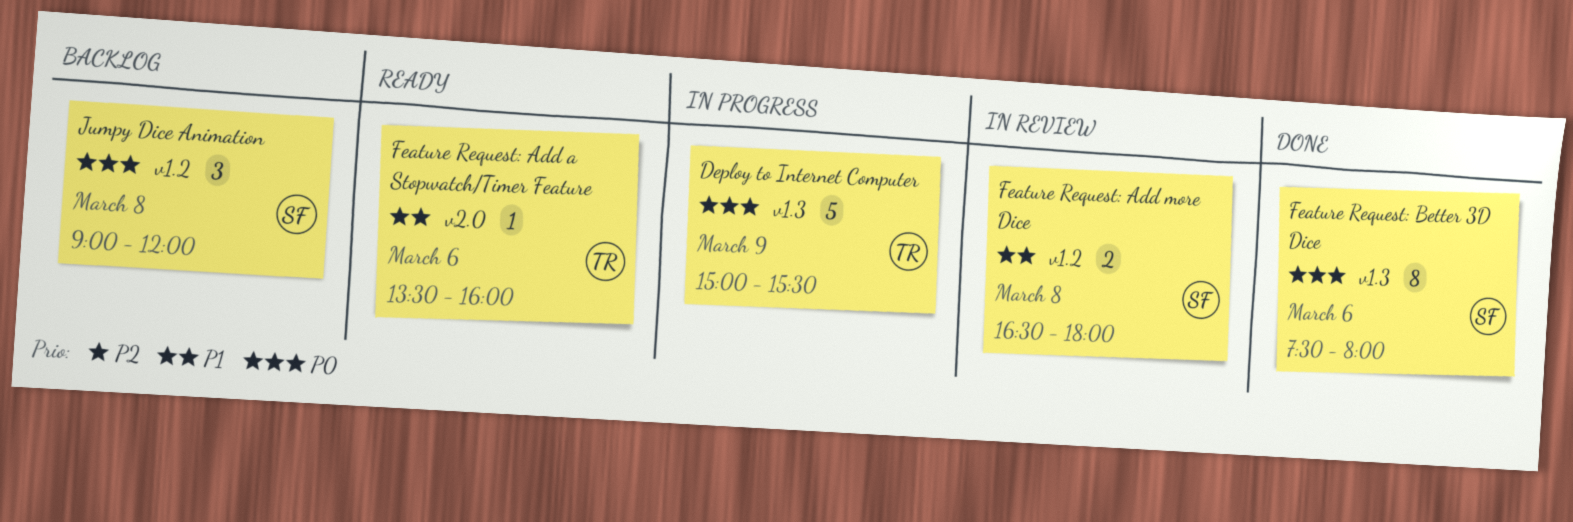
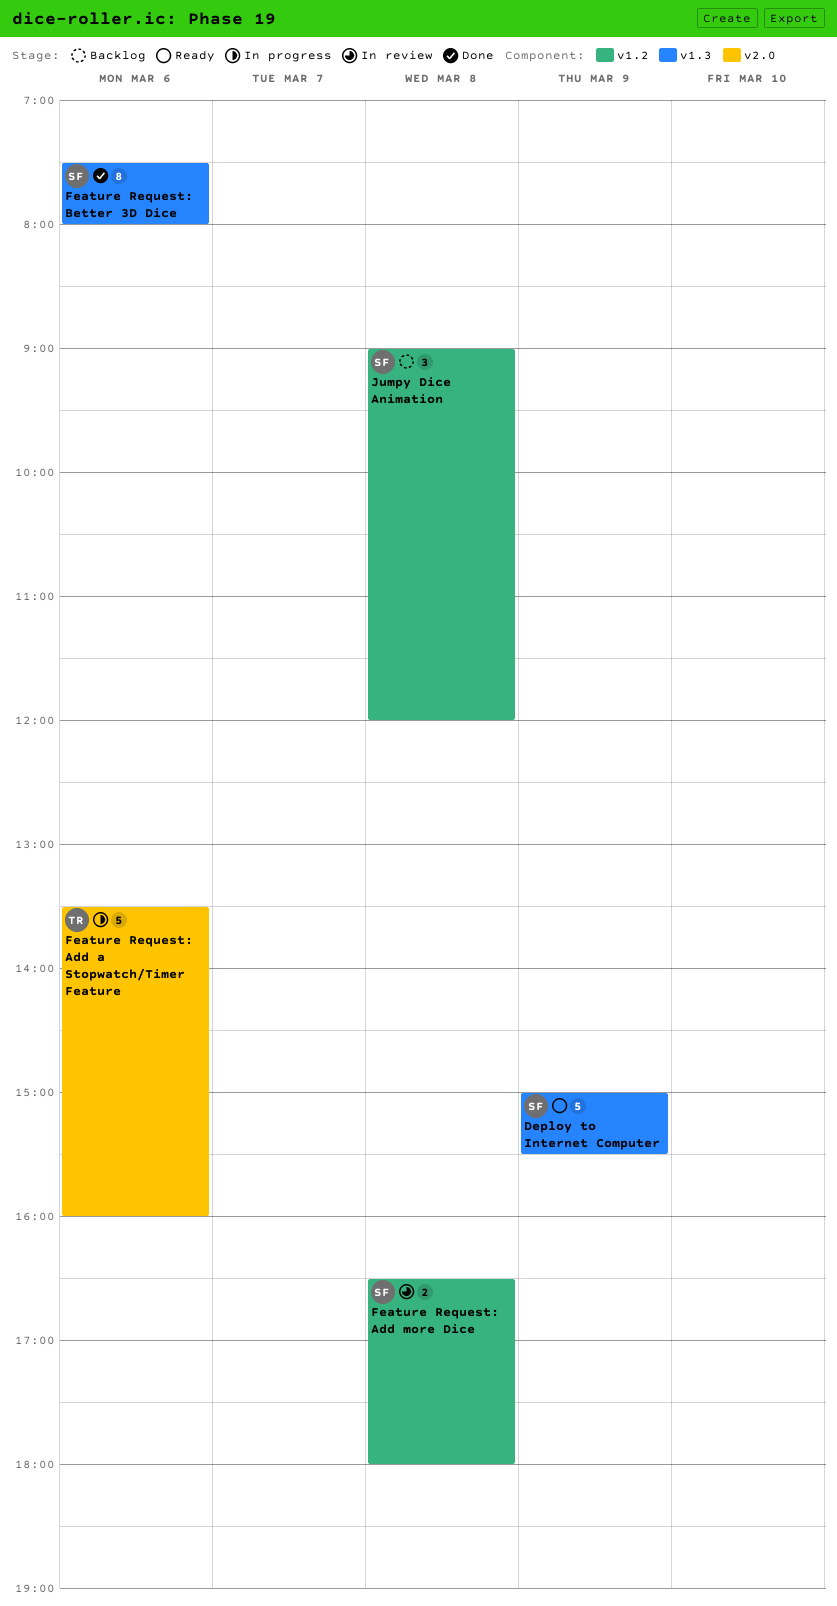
Deploy to Internet Computer, status: In progress -> Ready
Deploy to Internet Computer, owner: TR -> SF
Feature Request: Add a Stopwatch/Timer Feature, status: Ready -> In progress
Feature Request: Add a Stopwatch/Timer Feature, estimate: 1 -> 5

